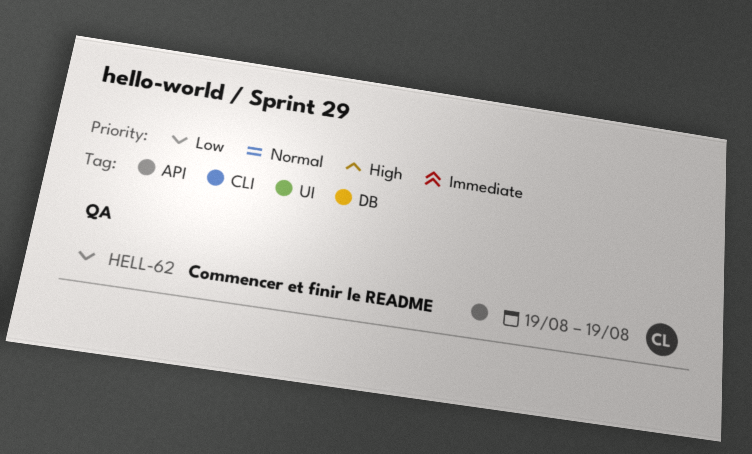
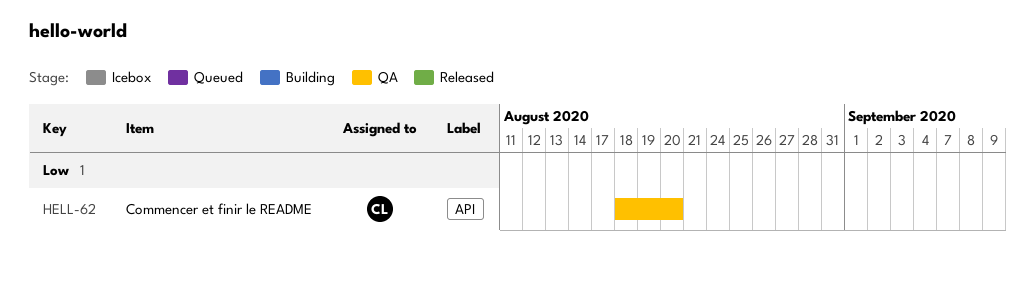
HELL-62, start: Aug 19 -> Aug 18
HELL-62, due: Aug 19 -> Aug 20

